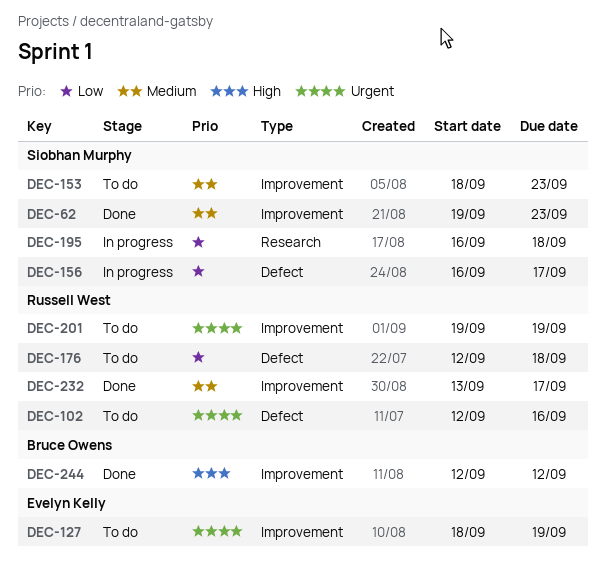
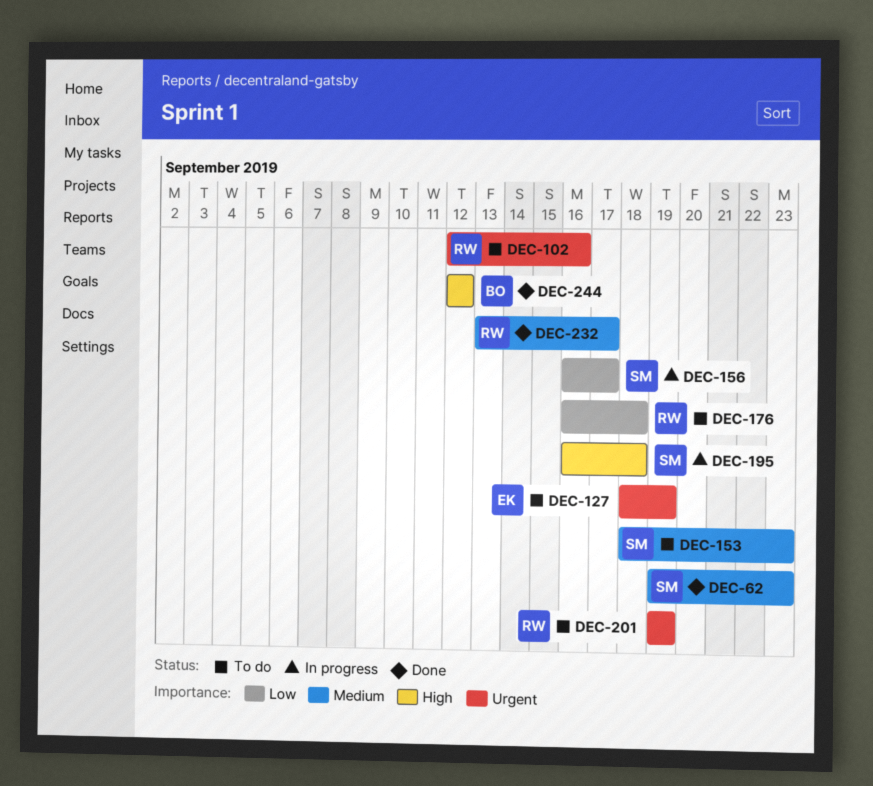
DEC-176, start: Sep 12 -> Sep 16
DEC-195, priority: Low -> High

